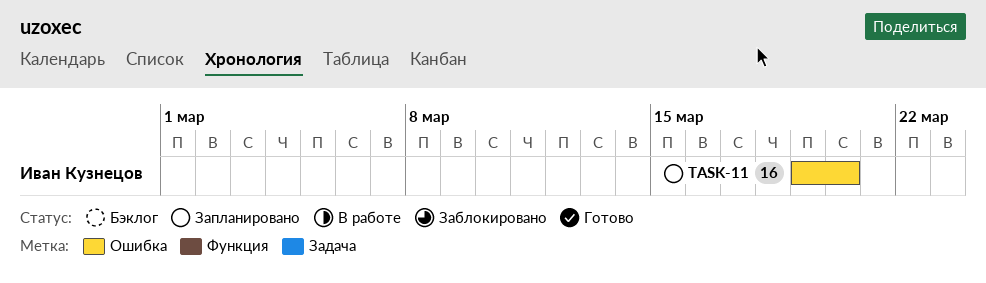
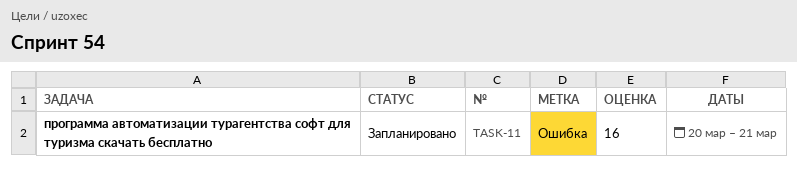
TASK-11, start: Mar 19 -> Mar 20
TASK-11, due: Mar 20 -> Mar 21

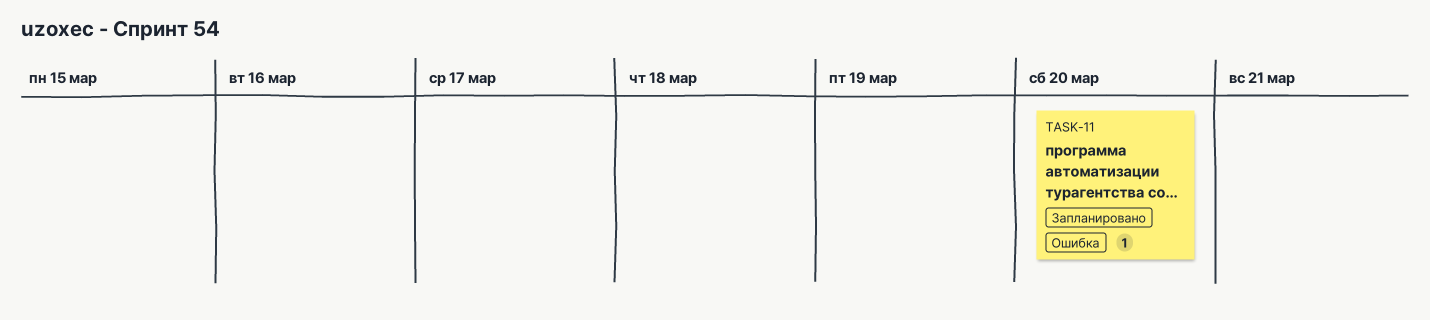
TASK-11, estimate: 16 -> 1
TASK-11, due: Mar 21 -> Mar 20

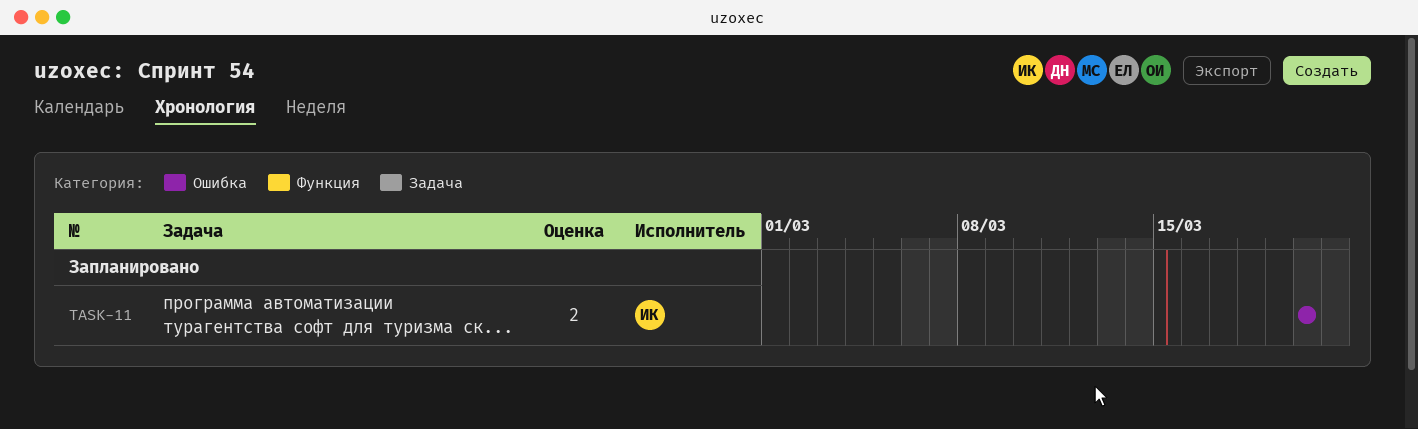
TASK-11, estimate: 1 -> 2

